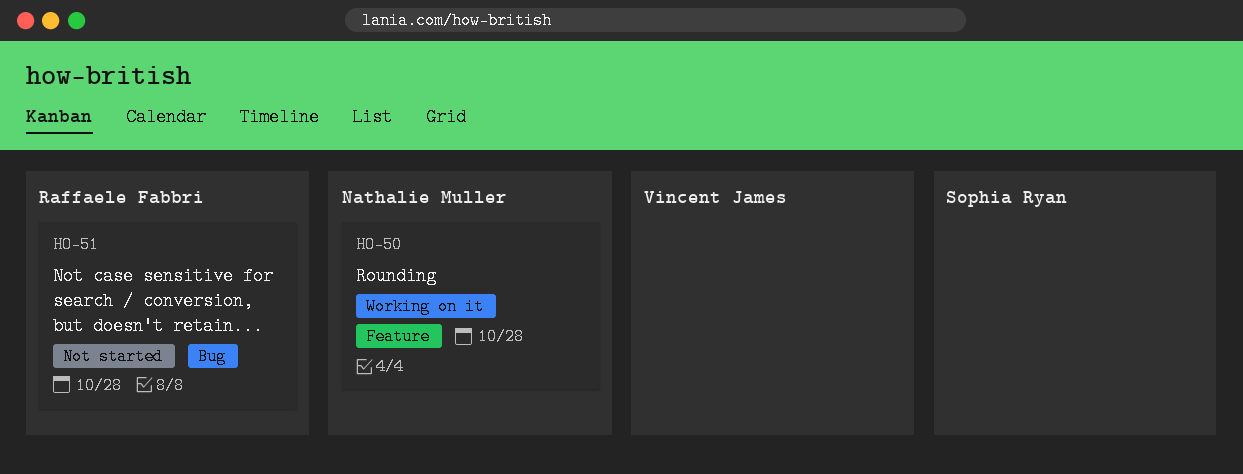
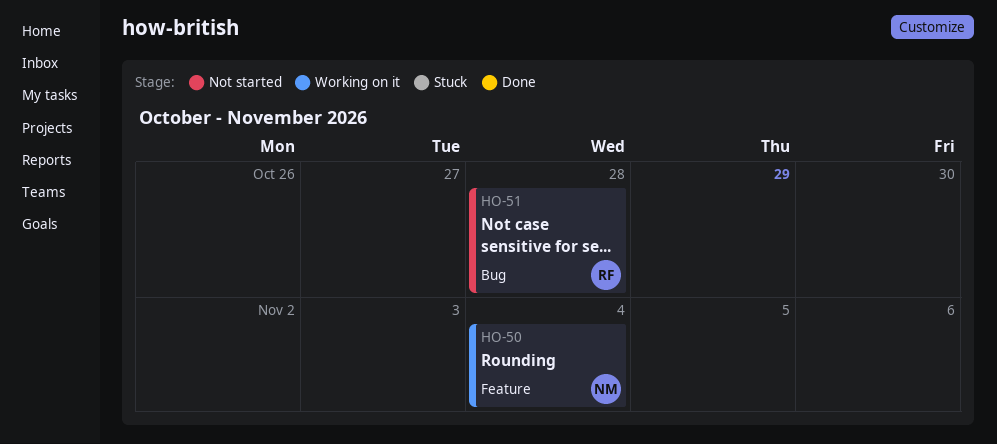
HO-50, due: Oct 28 -> Nov 4

